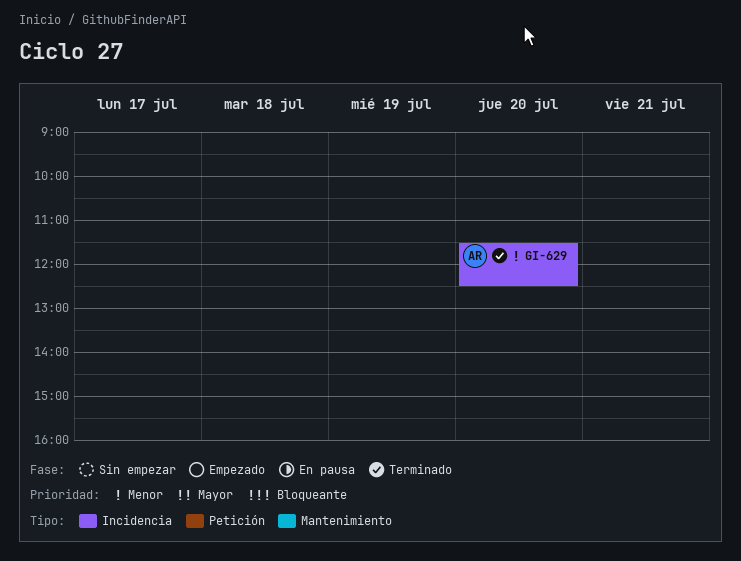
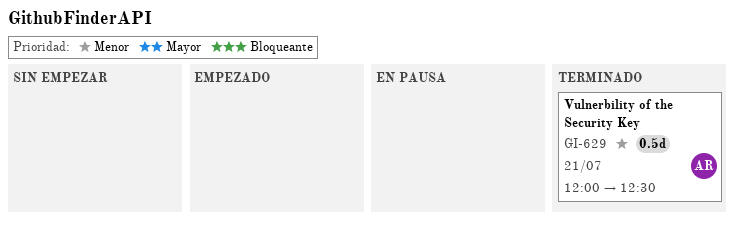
GI-629, day: Jul 20 -> Jul 21
GI-629, begins: 11:30 -> 12:00

